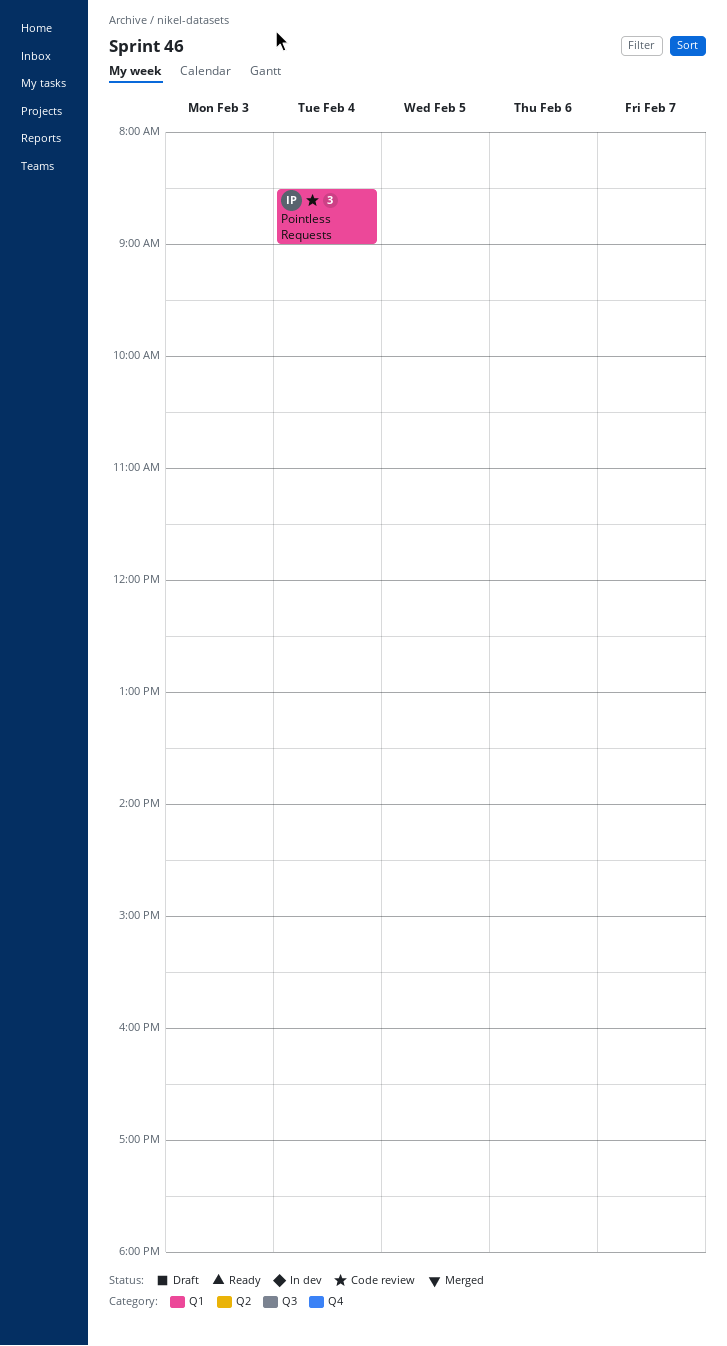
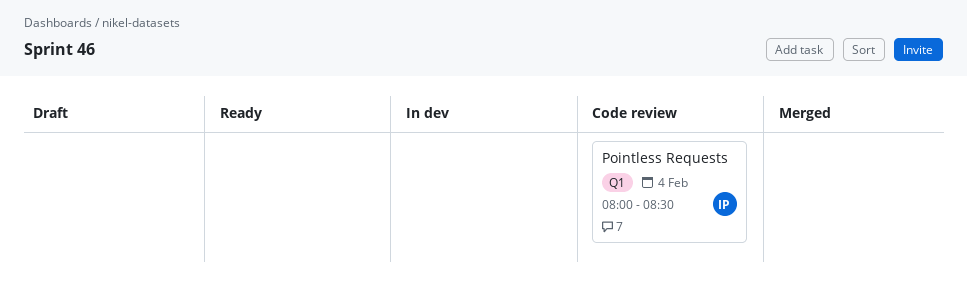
Pointless Requests, begins: 08:30 -> 08:00
Pointless Requests, ends: 09:00 -> 08:30

